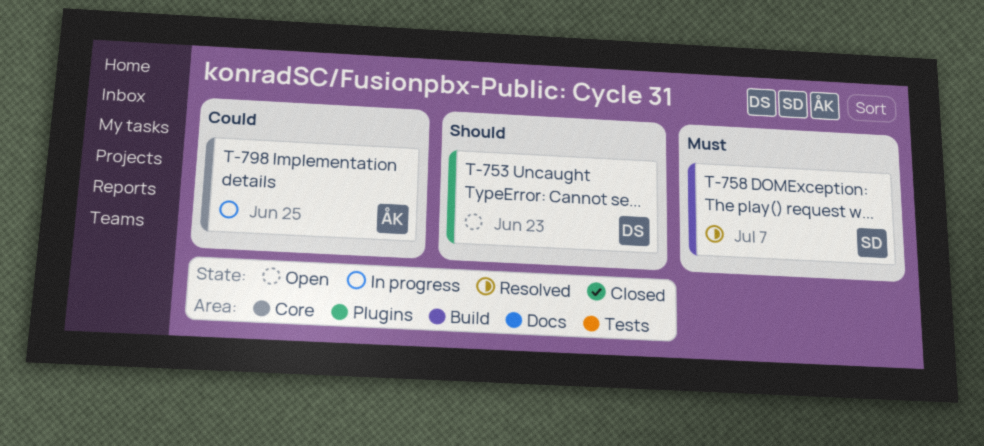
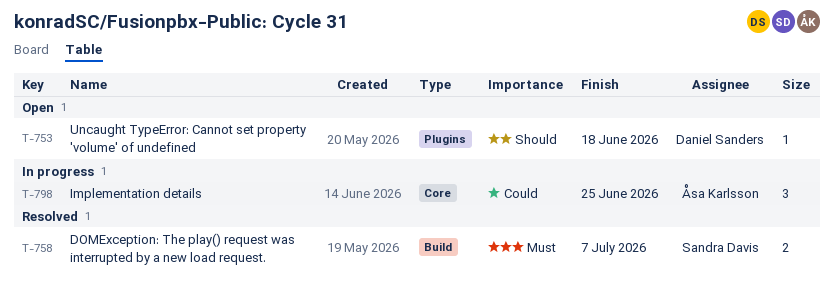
T-753, due: Jun 23 -> Jun 18

